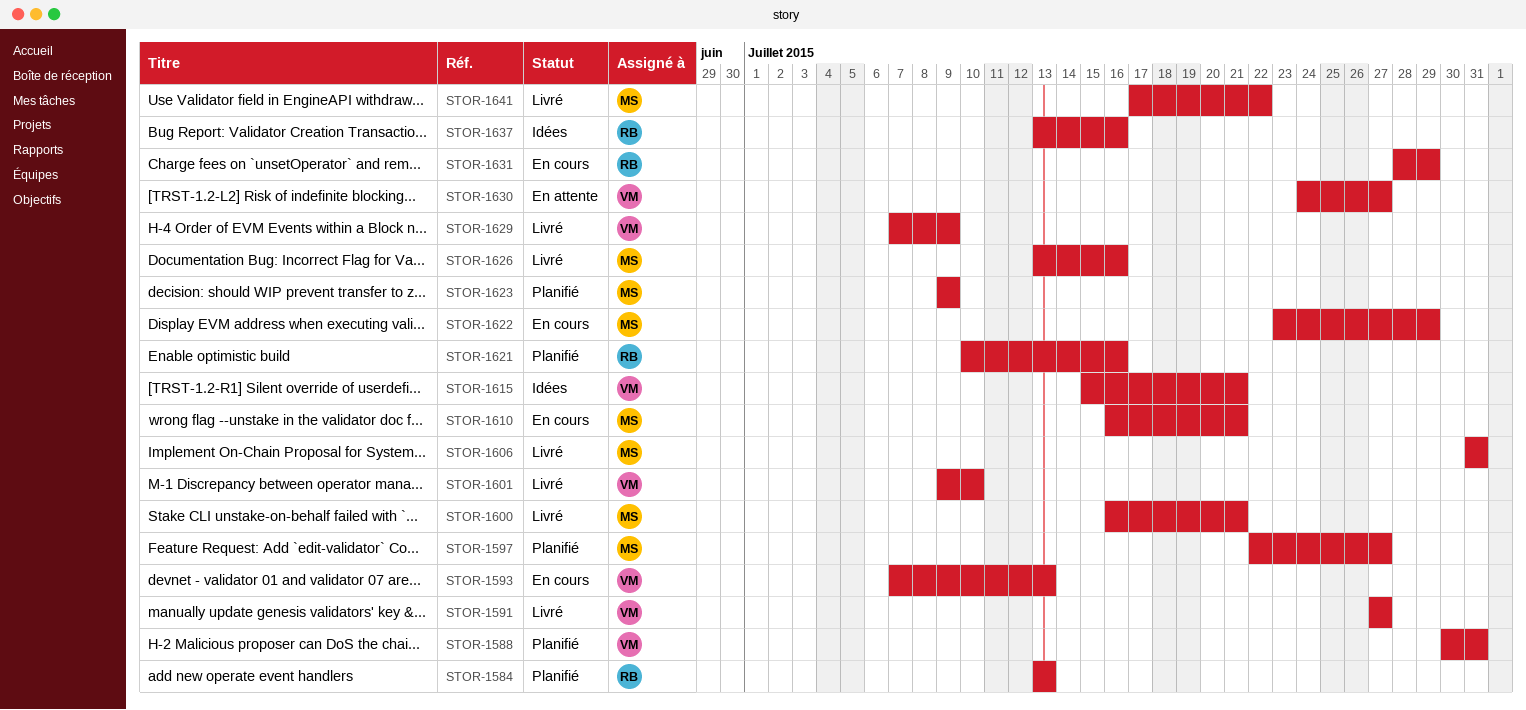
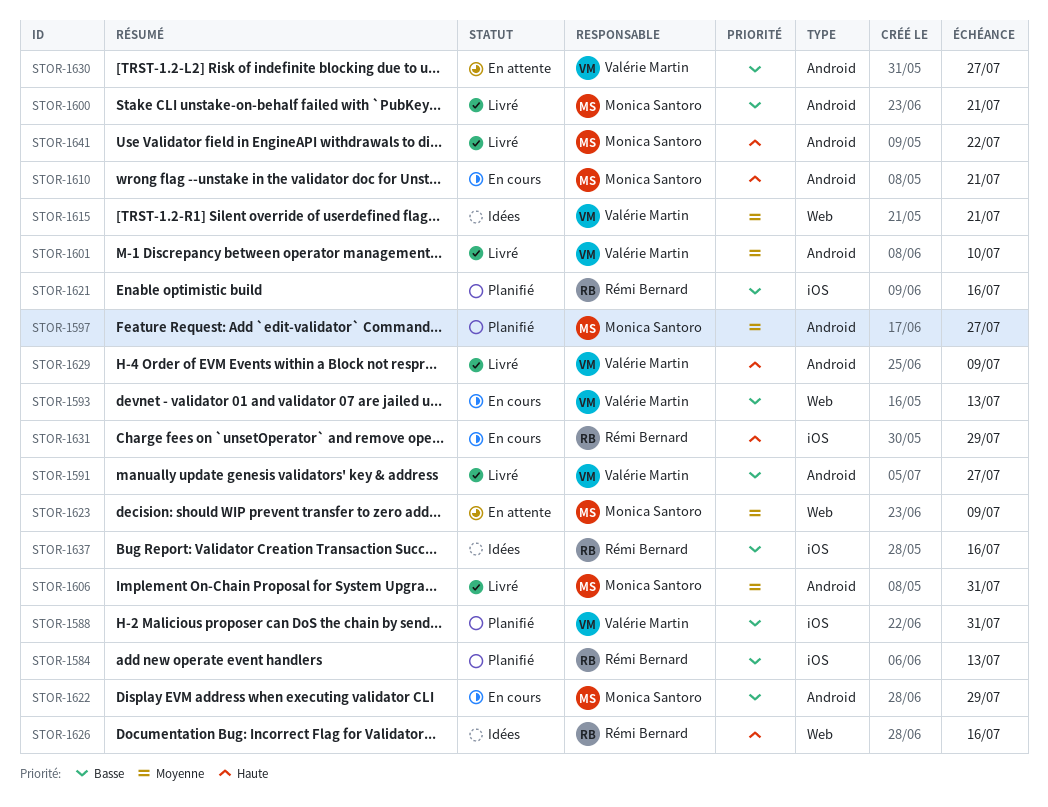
STOR-1623, status: Planifié -> En attente
STOR-1626, status: Livré -> Idées
STOR-1626, owner: Monica Santoro -> Rémi Bernard

